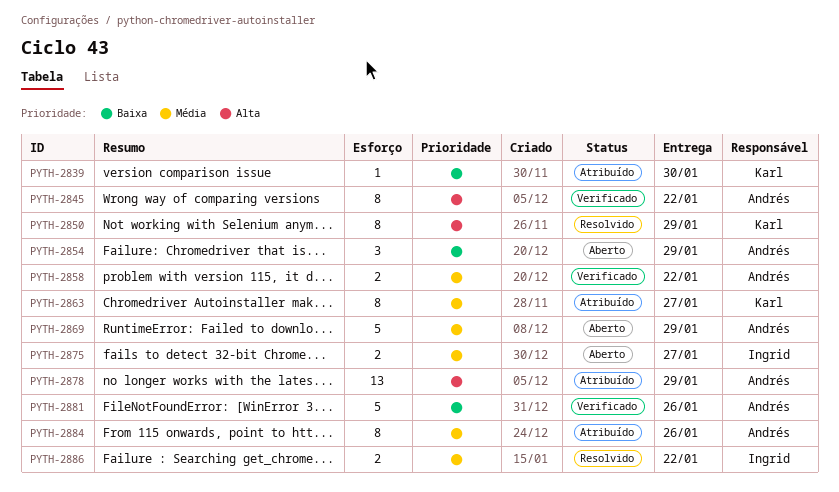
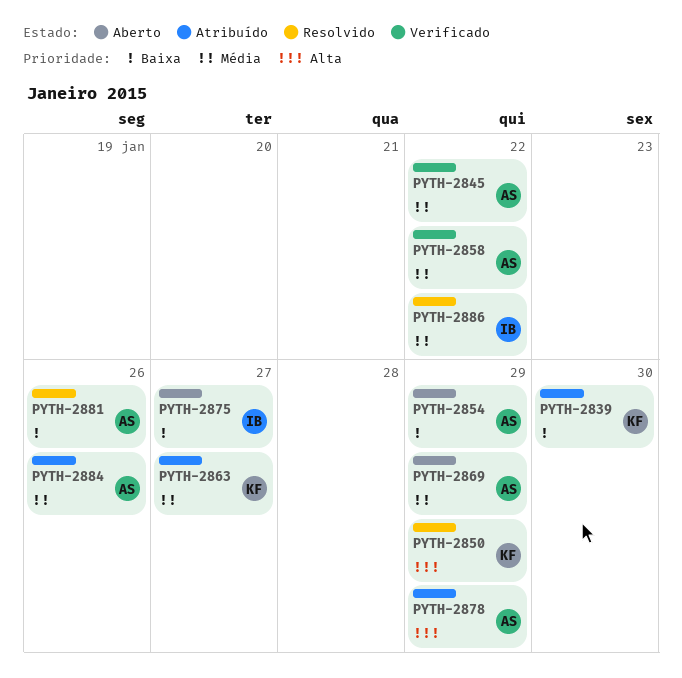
PYTH-2845, priority: Alta -> Média
PYTH-2875, priority: Média -> Baixa
PYTH-2881, status: Verificado -> Resolvido

